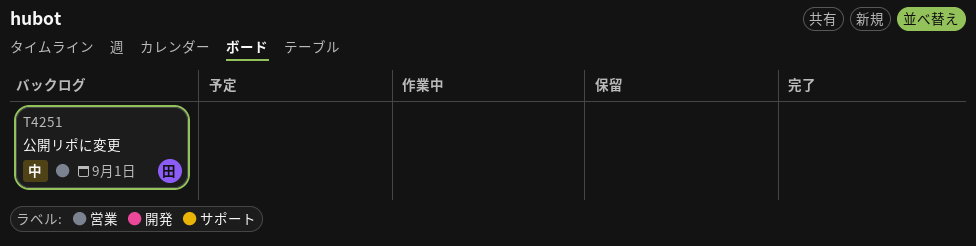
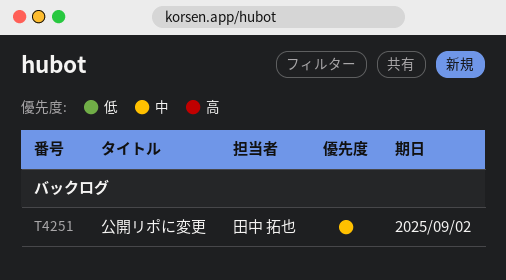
T4251, due: Sep 1 -> Sep 2

